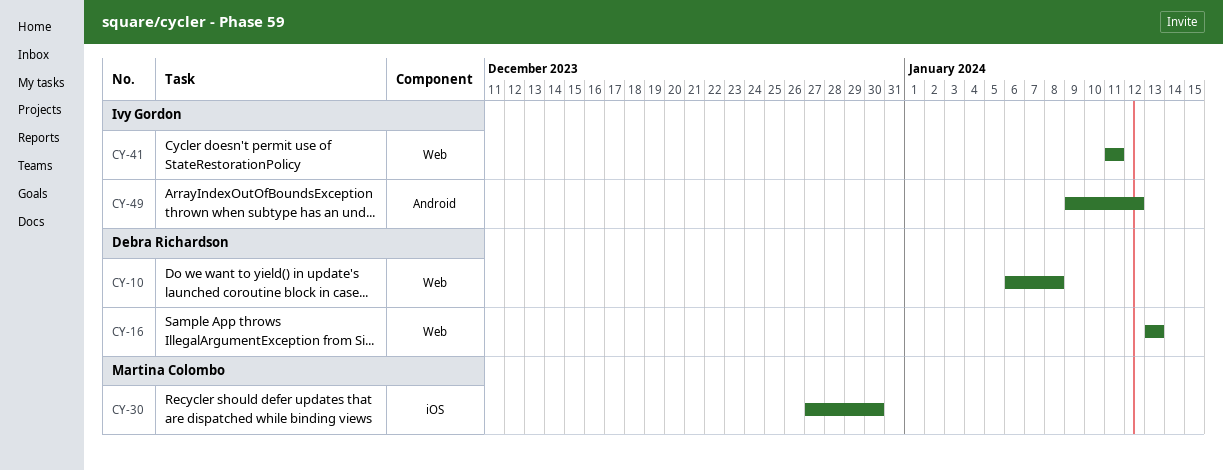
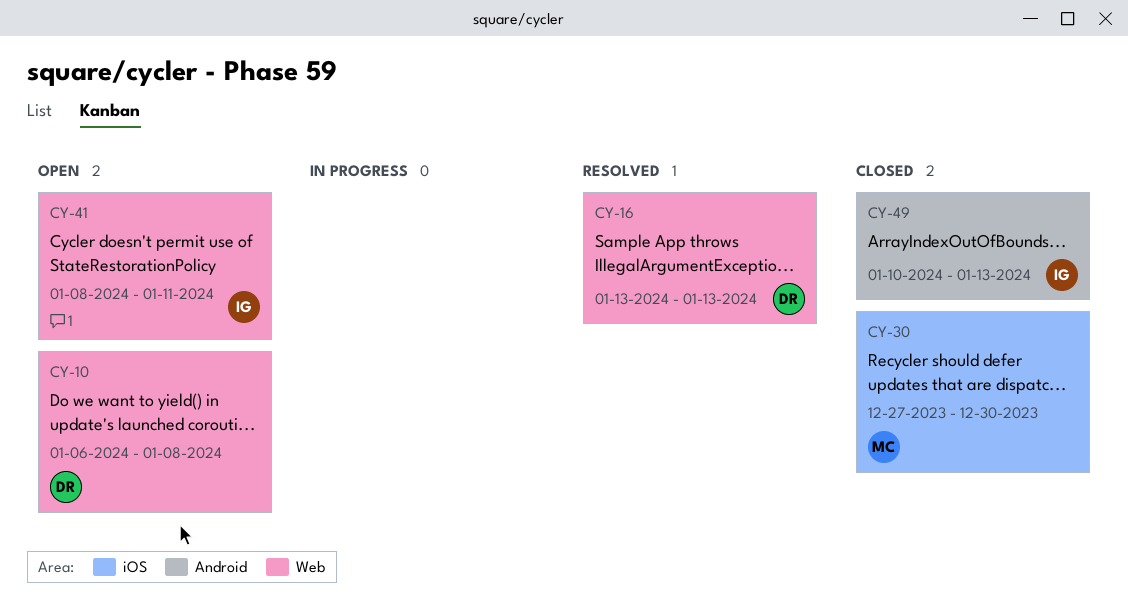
CY-41, start: Jan 11 -> Jan 8
CY-49, start: Jan 9 -> Jan 10
CY-49, due: Jan 12 -> Jan 13

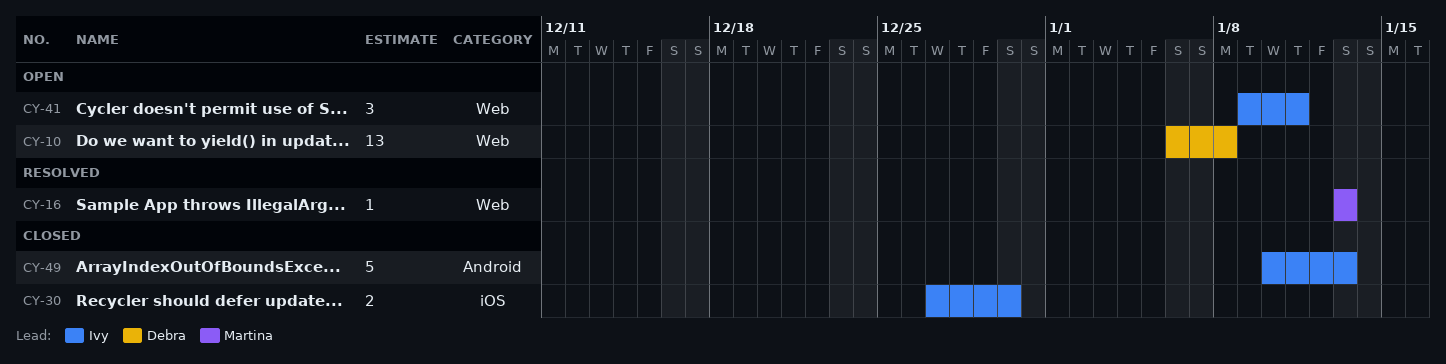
CY-16, owner: Debra -> Martina
CY-30, owner: Martina -> Ivy
CY-41, start: Jan 8 -> Jan 9

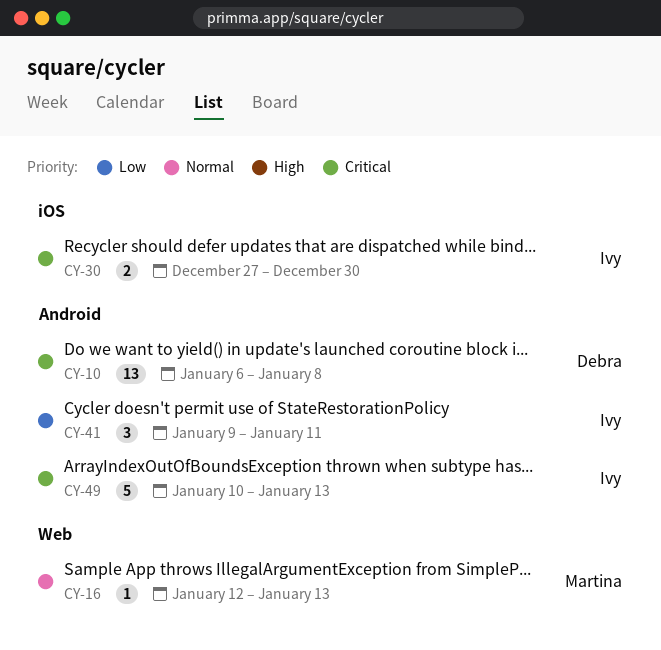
CY-10, label: Web -> Android
CY-16, start: Jan 13 -> Jan 12
CY-41, label: Web -> Android

